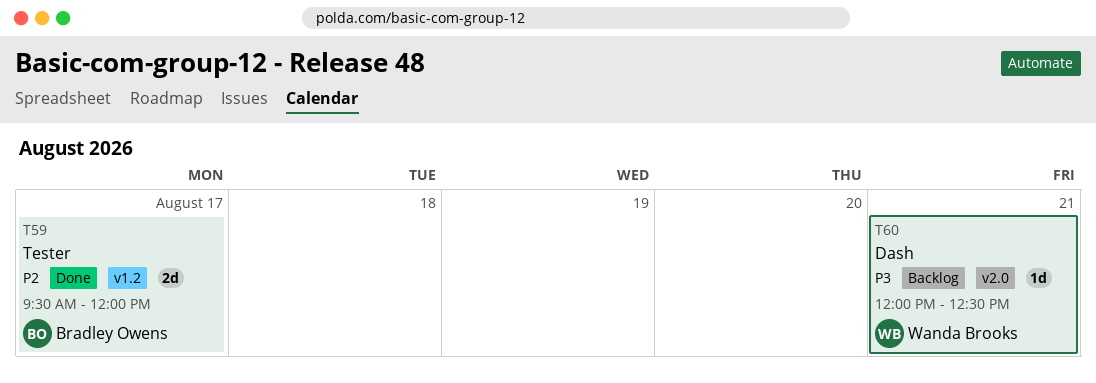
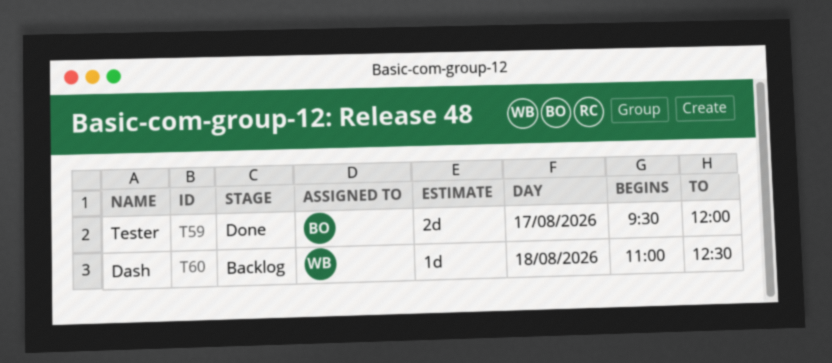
T60, day: Aug 21 -> Aug 18
T60, begins: 12:00 -> 11:00

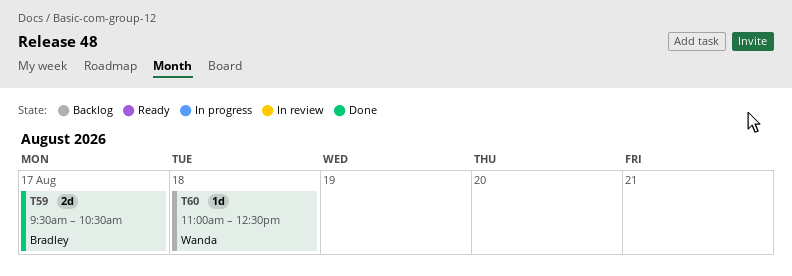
T59, ends: 12:00 -> 10:30

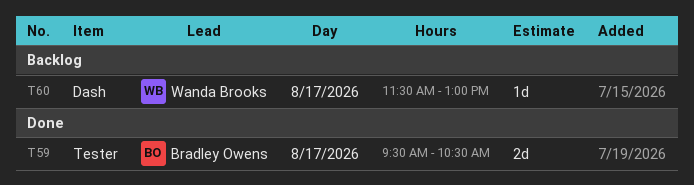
T60, day: Aug 18 -> Aug 17
T60, begins: 11:00 -> 11:30
T60, ends: 12:30 -> 13:00

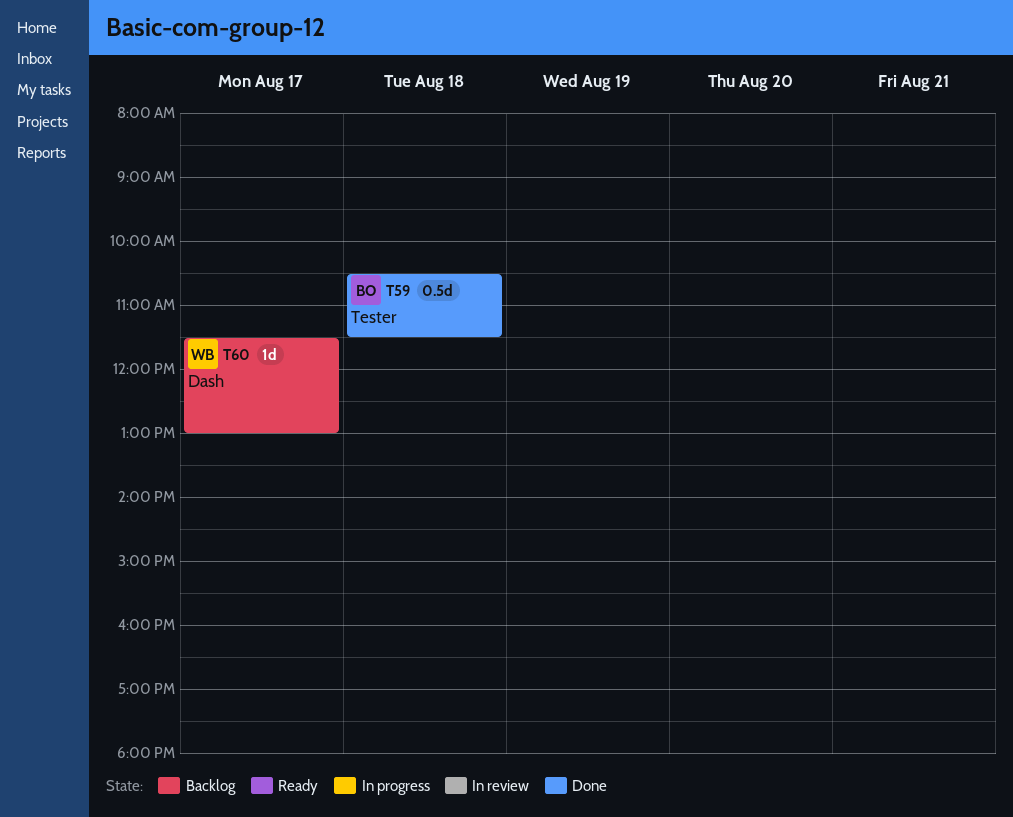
T59, estimate: 2d -> 0.5d
T59, day: Aug 17 -> Aug 18
T59, begins: 09:30 -> 10:30
T59, ends: 10:30 -> 11:30

